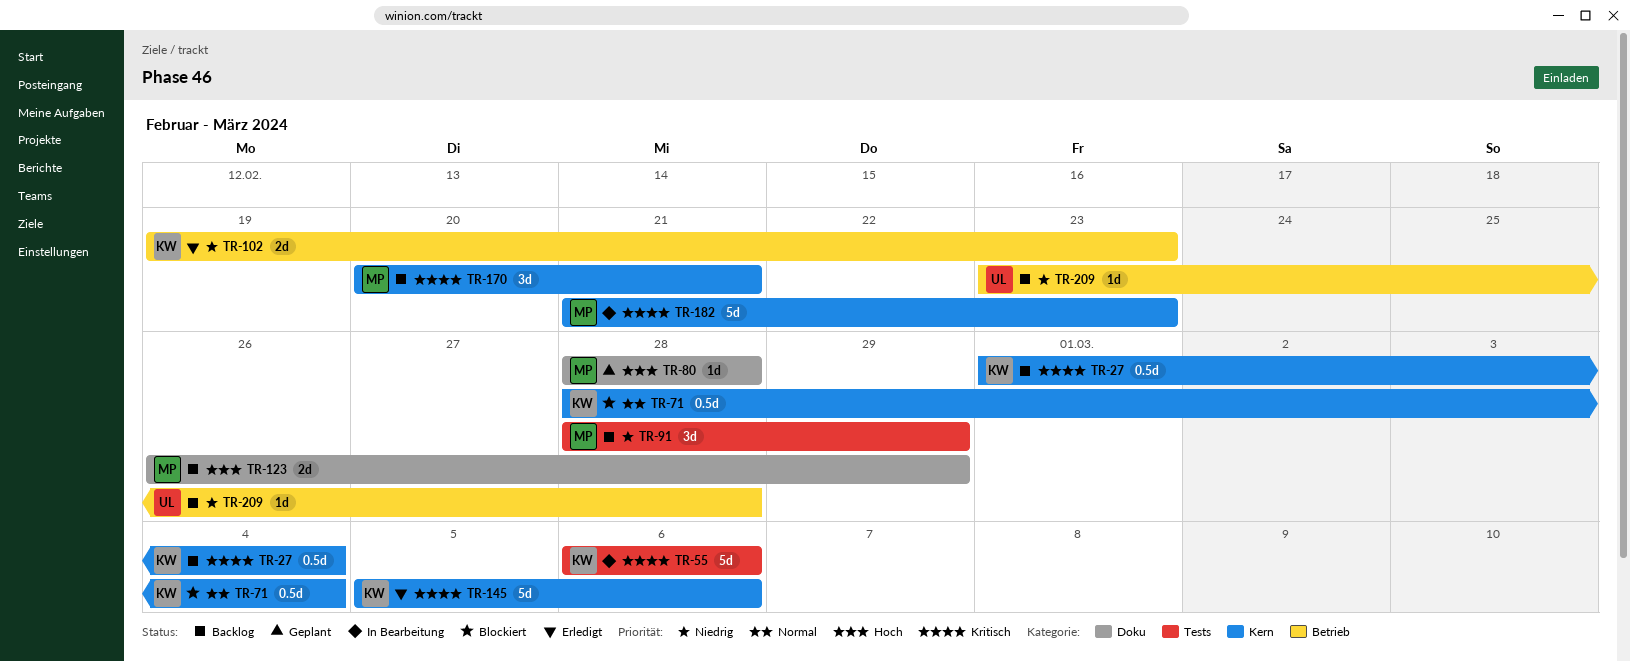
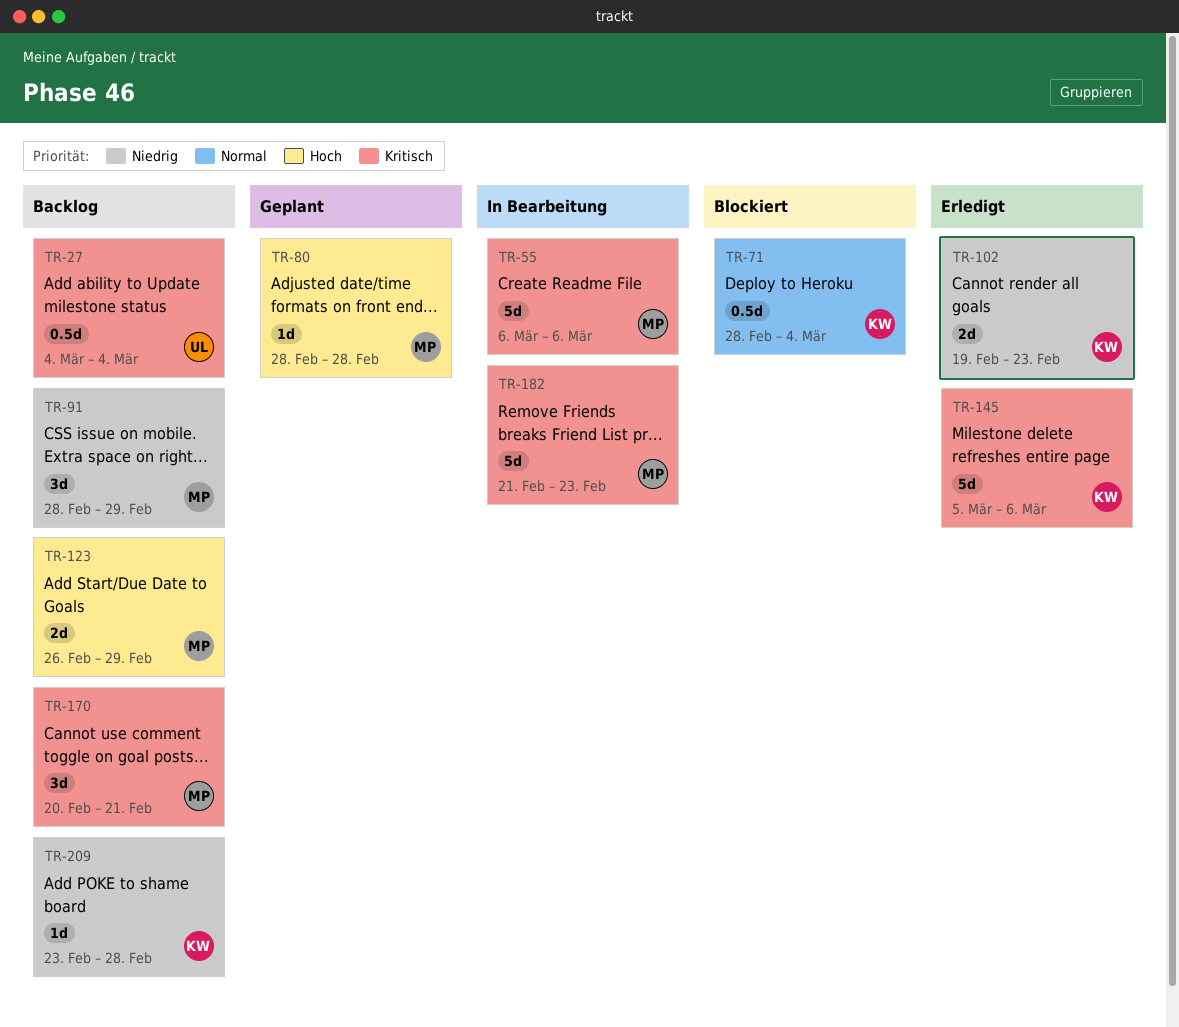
TR-27, owner: KW -> UL
TR-27, start: Mar 1 -> Mar 4
TR-55, owner: KW -> MP
TR-209, owner: UL -> KW

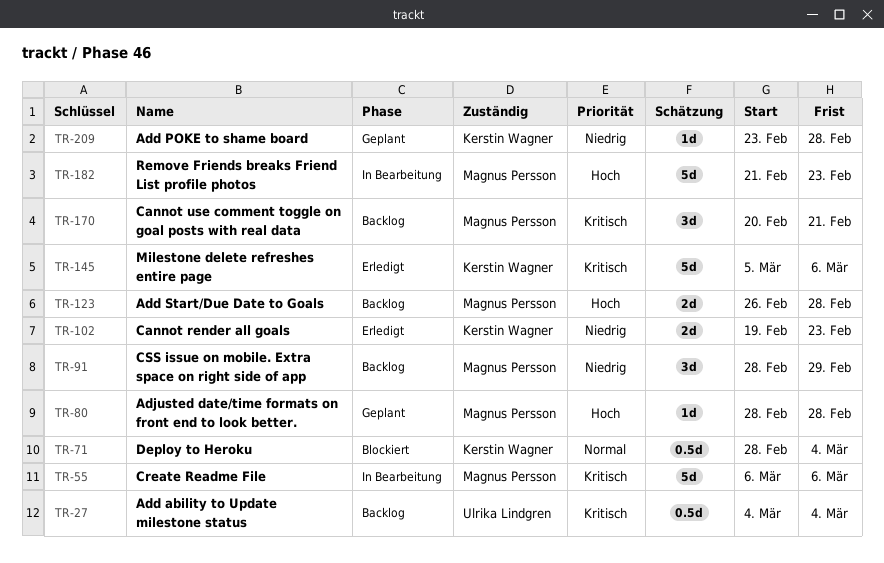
TR-123, due: Feb 29 -> Feb 28
TR-182, priority: Kritisch -> Hoch
TR-209, status: Backlog -> Geplant

